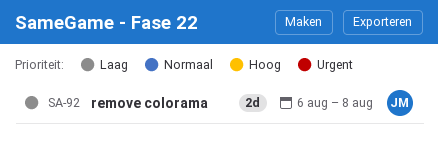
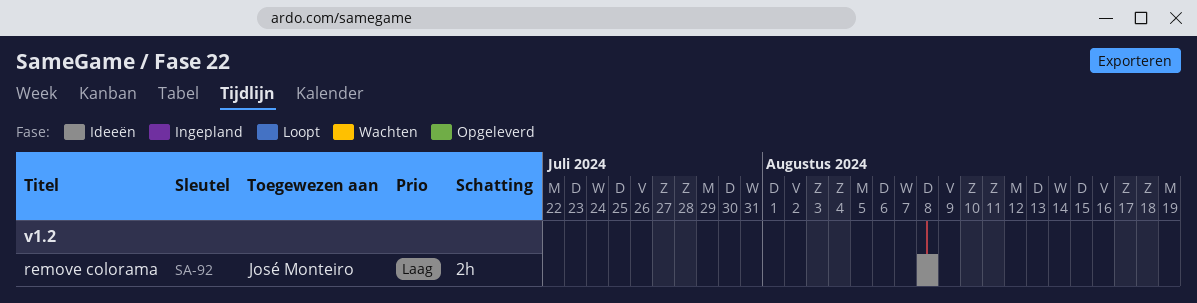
SA-92, estimate: 2d -> 2h
SA-92, start: Aug 6 -> Aug 8

